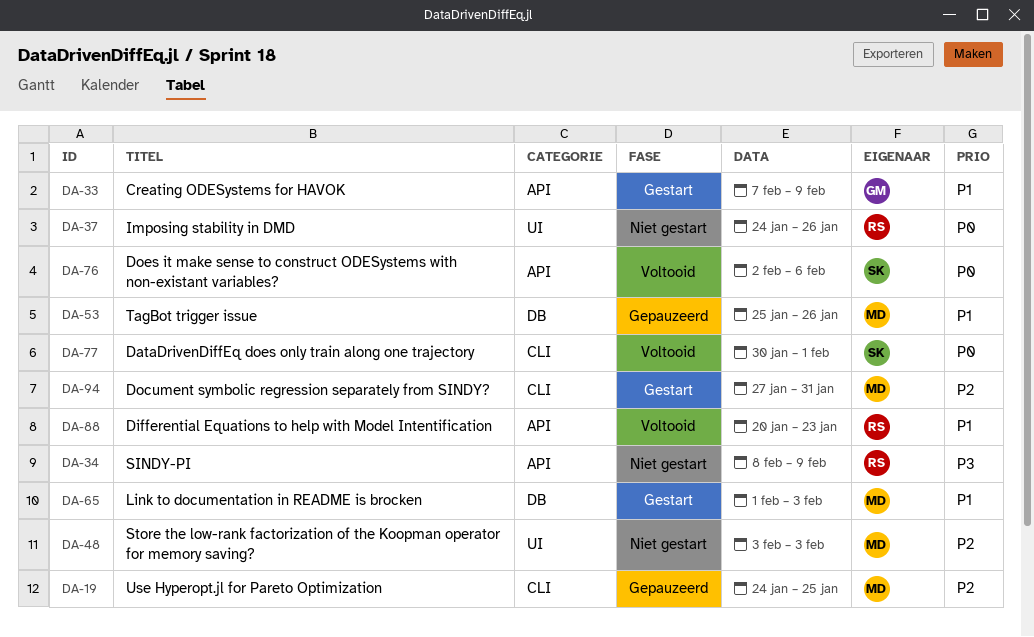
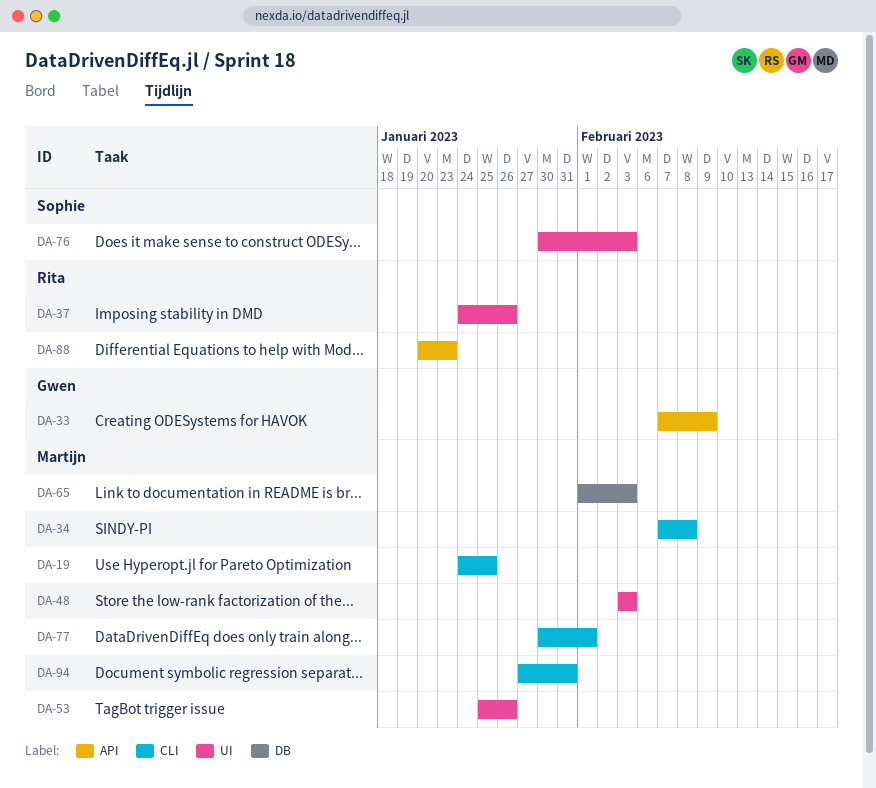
DA-34, owner: Rita -> Martijn
DA-34, label: API -> CLI
DA-34, start: Feb 8 -> Feb 7
DA-34, due: Feb 9 -> Feb 8
DA-53, label: DB -> UI
DA-76, label: API -> UI
DA-76, start: Feb 2 -> Jan 30
DA-76, due: Feb 6 -> Feb 3
DA-77, owner: Sophie -> Martijn

